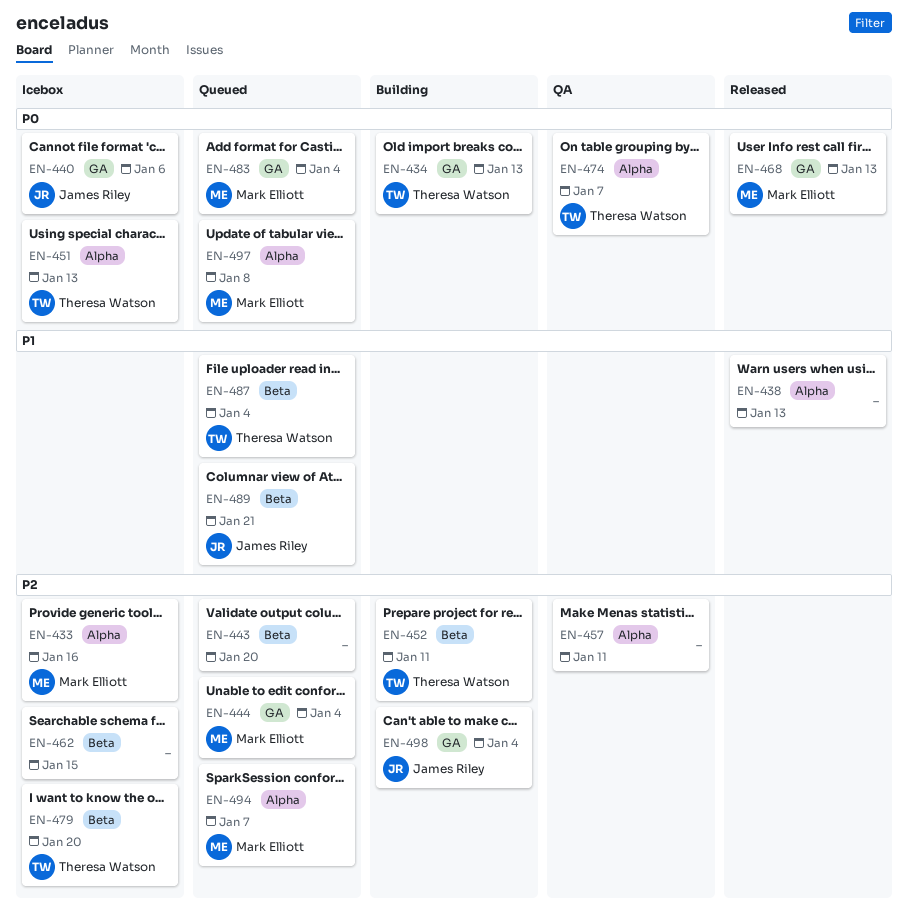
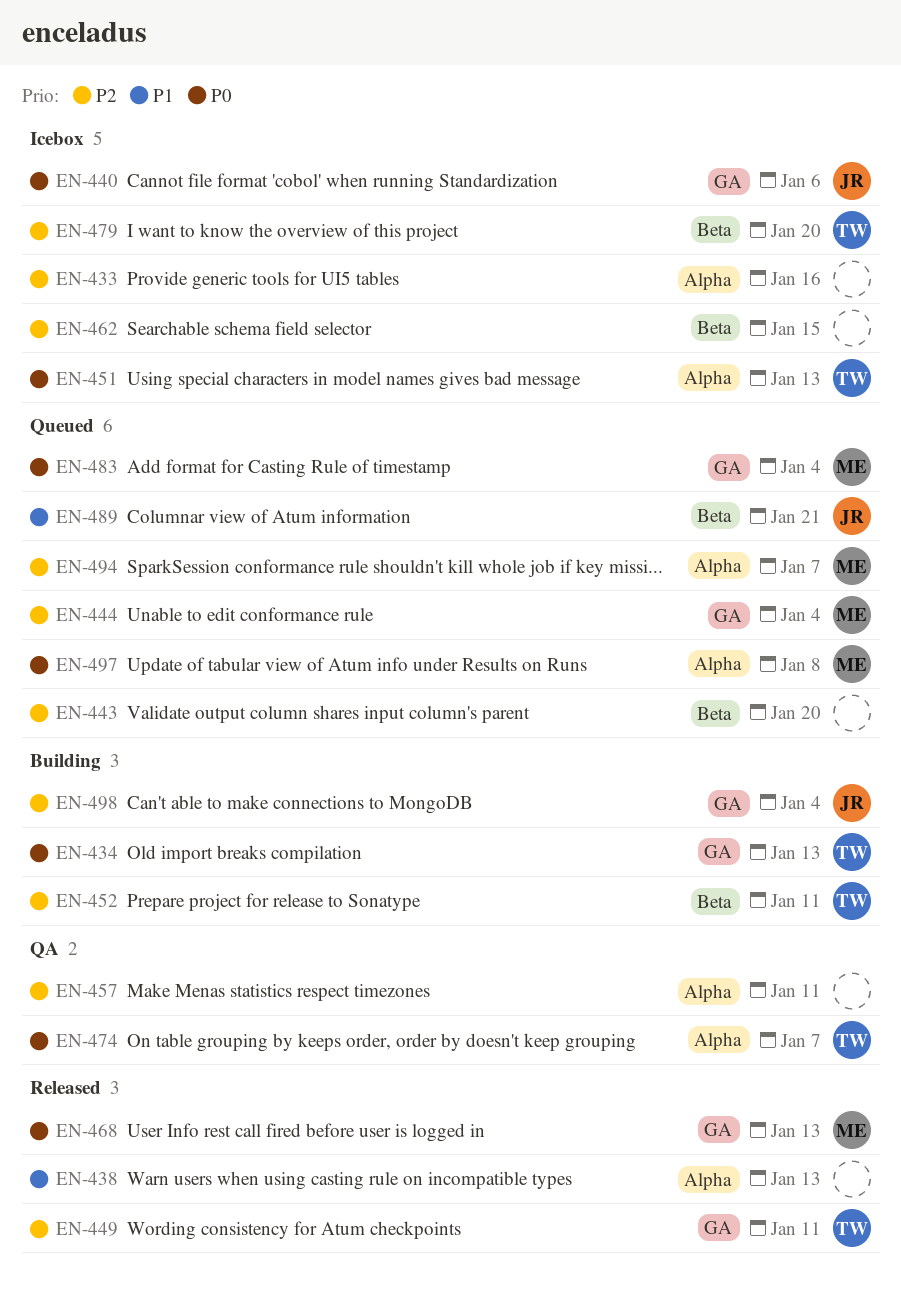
EN-433, owner: Mark Elliott -> none
EN-449: none -> present
EN-487: present -> none

